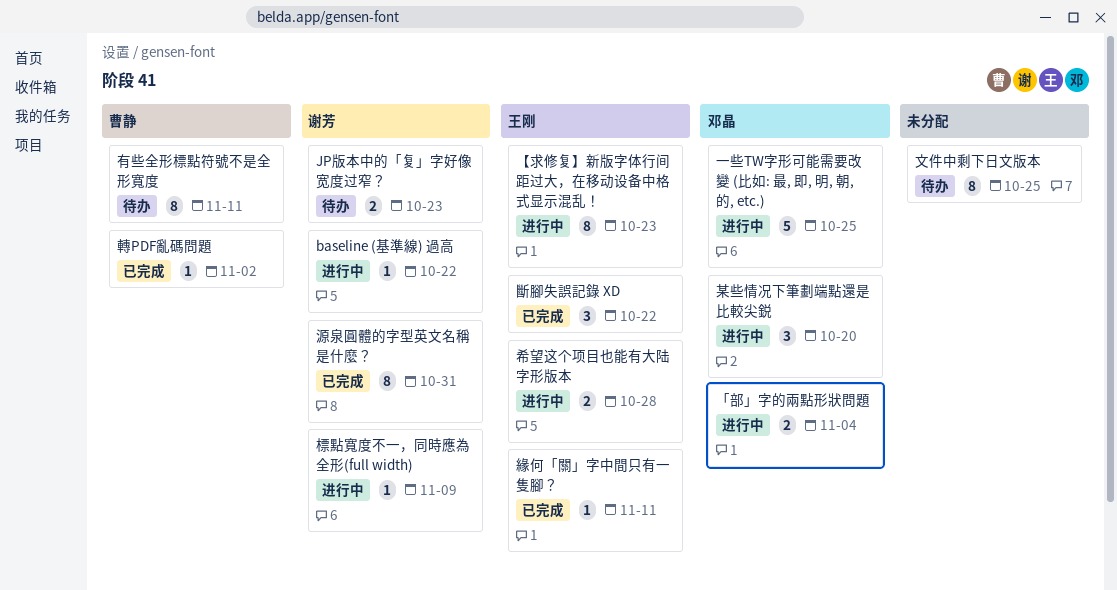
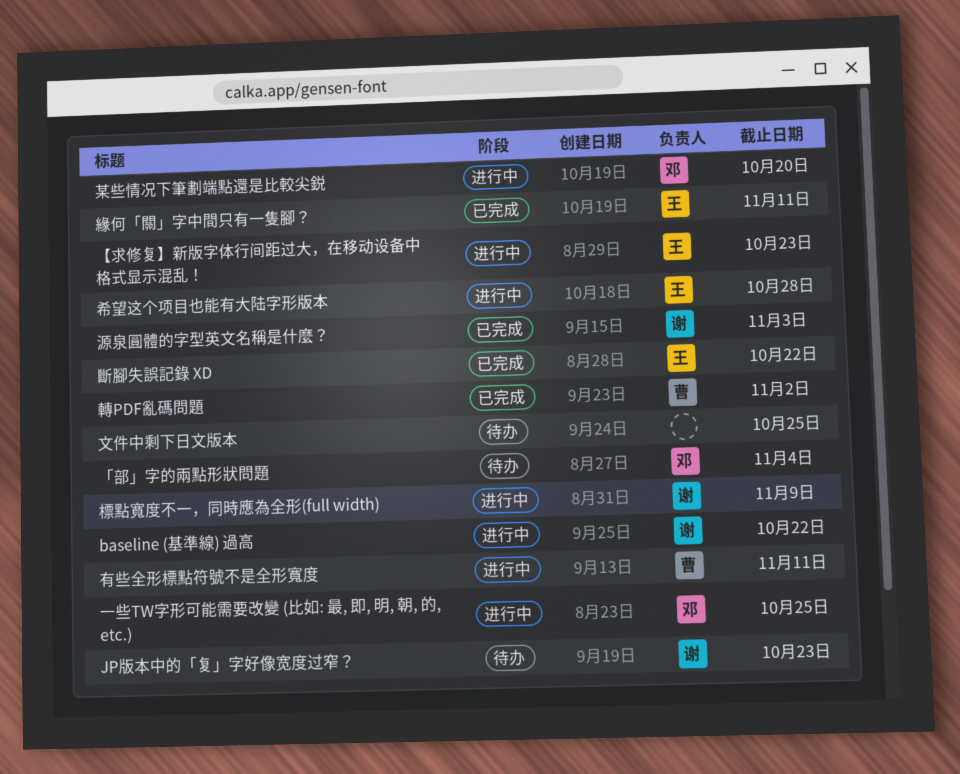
「部」字的兩點形狀問題, status: 进行中 -> 待办
有些全形標點符號不是全形寬度, status: 待办 -> 进行中
源泉圓體的字型英文名稱是什麼？, due: Oct 31 -> Nov 3

